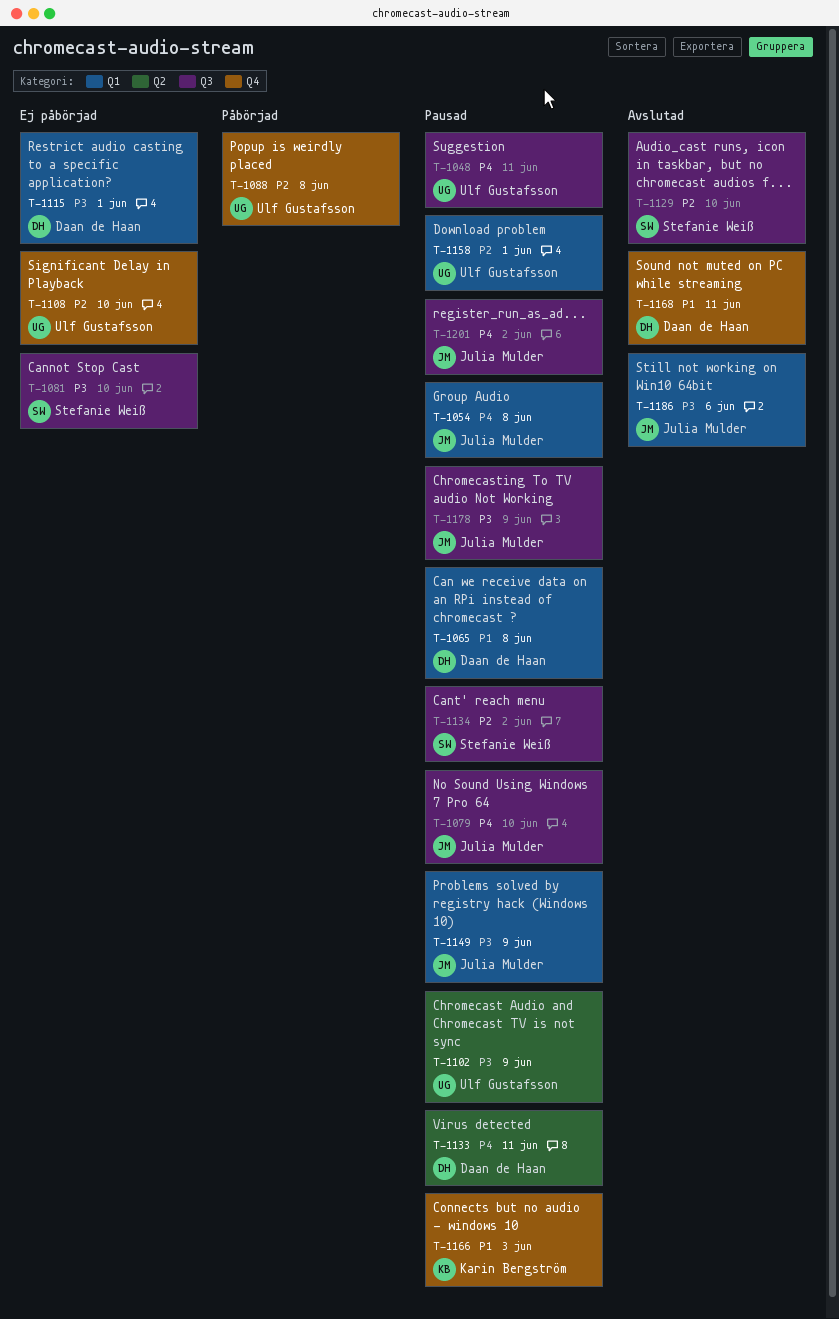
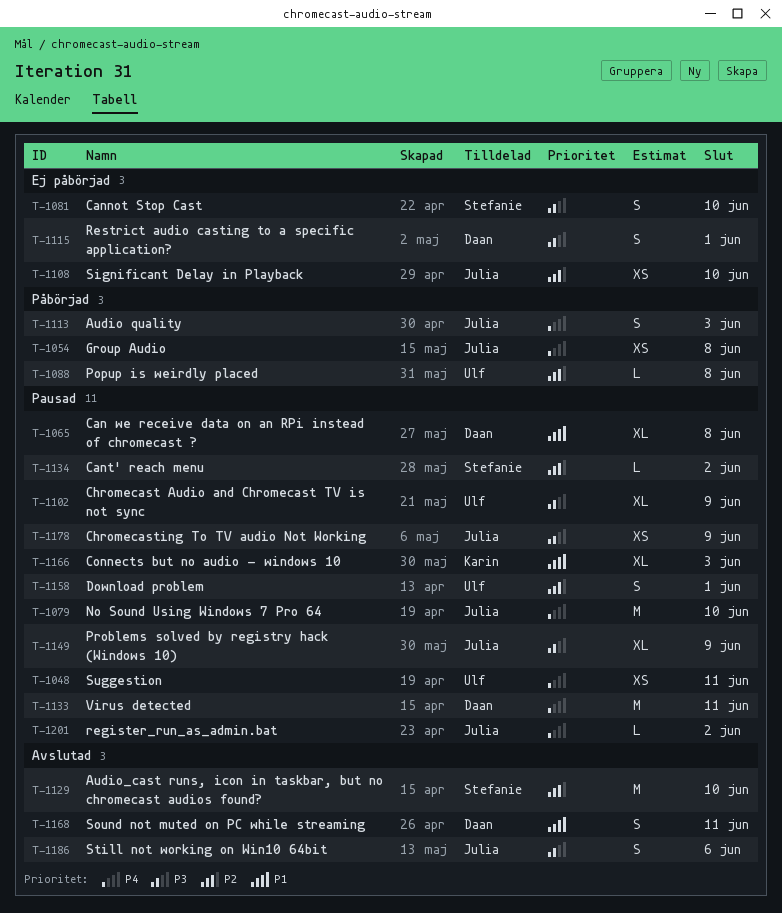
T-1054, status: Pausad -> Påbörjad
T-1108, owner: Ulf Gustafsson -> Julia Mulder
T-1113: none -> present

